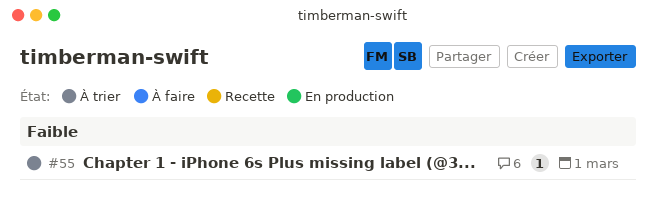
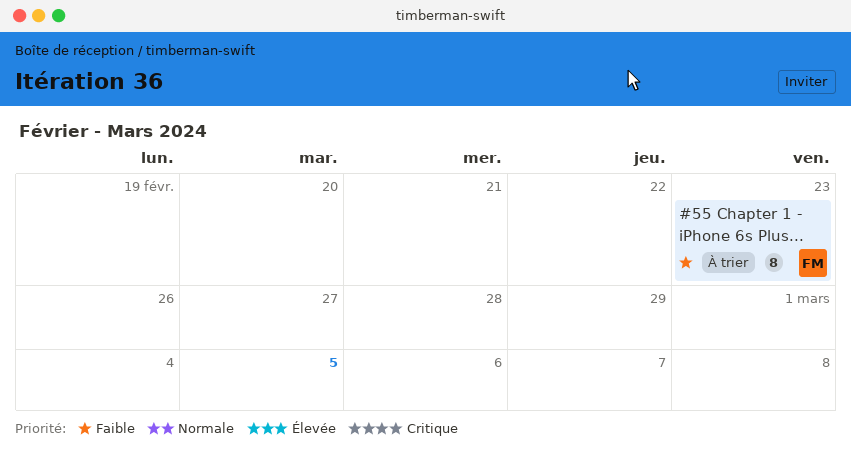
#55, estimate: 1 -> 8
#55, due: Mar 1 -> Feb 23

